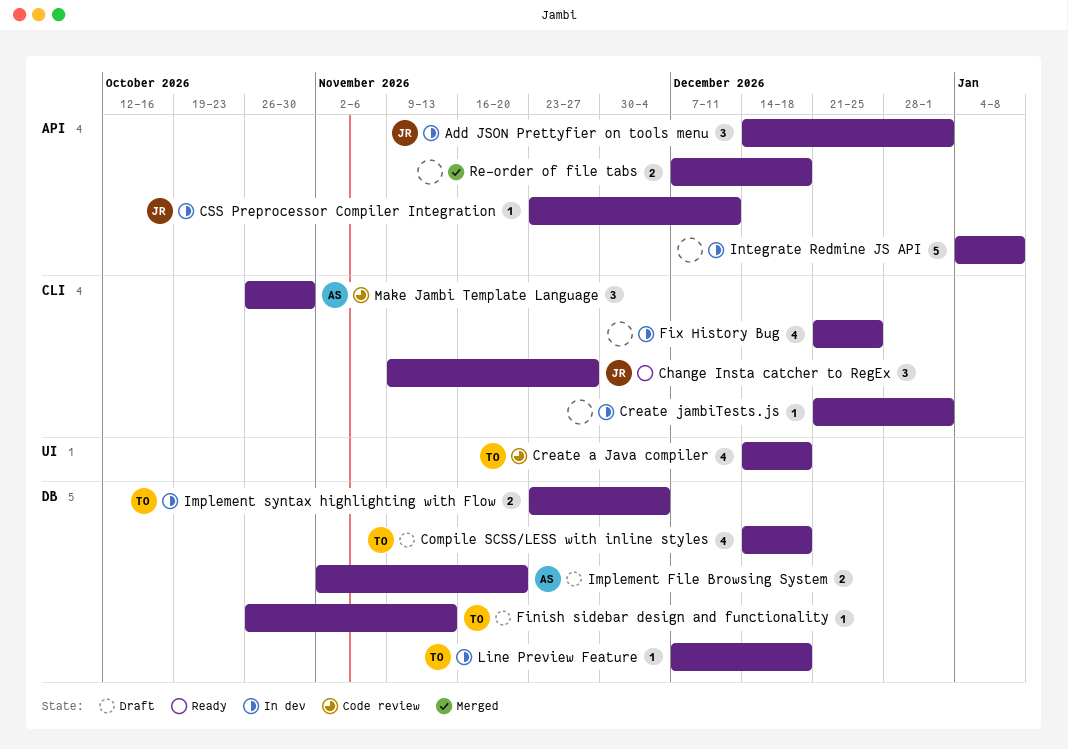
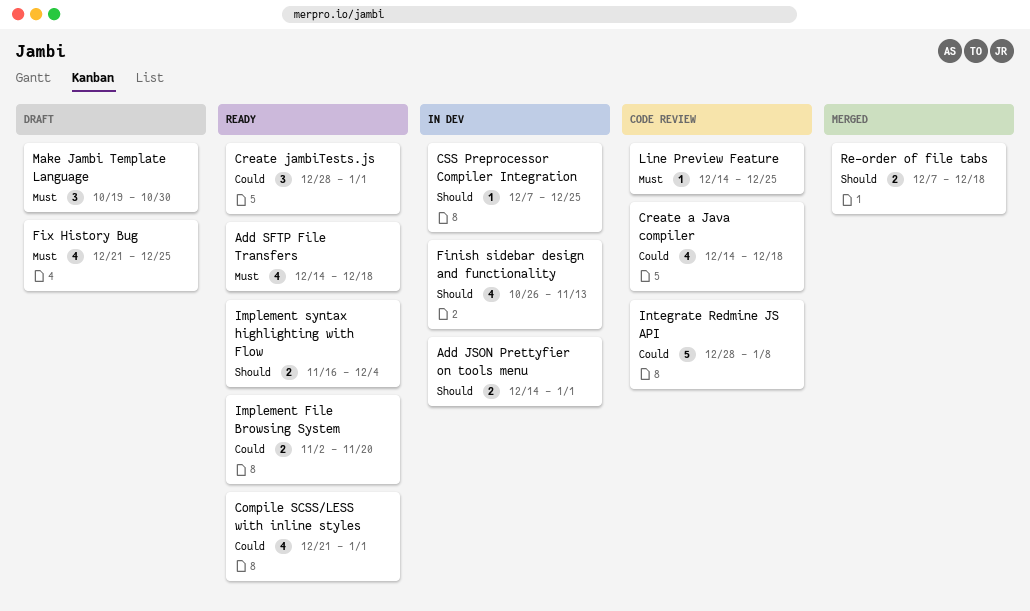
Add JSON Prettyfier on tools menu, estimate: 3 -> 2
Add SFTP File Transfers: none -> present
Change Insta catcher to RegEx: present -> none
Compile SCSS/LESS with inline styles, status: Draft -> Ready
Compile SCSS/LESS with inline styles, start: Dec 14 -> Dec 21
Compile SCSS/LESS with inline styles, due: Dec 18 -> Jan 1
Create jambiTests.js, status: In dev -> Ready
Create jambiTests.js, estimate: 1 -> 3
Create jambiTests.js, start: Dec 21 -> Dec 28
CSS Preprocessor Compiler Integration, start: Nov 23 -> Dec 7
CSS Preprocessor Compiler Integration, due: Dec 11 -> Dec 25
Finish sidebar design and functionality, status: Draft -> In dev
Finish sidebar design and functionality, estimate: 1 -> 4
Fix History Bug, status: In dev -> Draft
Implement File Browsing System, status: Draft -> Ready
Implement syntax highlighting with Flow, status: In dev -> Ready
Implement syntax highlighting with Flow, start: Nov 23 -> Nov 16
Integrate Redmine JS API, status: In dev -> Code review
Integrate Redmine JS API, start: Jan 4 -> Dec 28
Line Preview Feature, status: In dev -> Code review
Line Preview Feature, start: Dec 7 -> Dec 14
Line Preview Feature, due: Dec 18 -> Dec 25
Make Jambi Template Language, status: Code review -> Draft
Make Jambi Template Language, start: Oct 26 -> Oct 19

